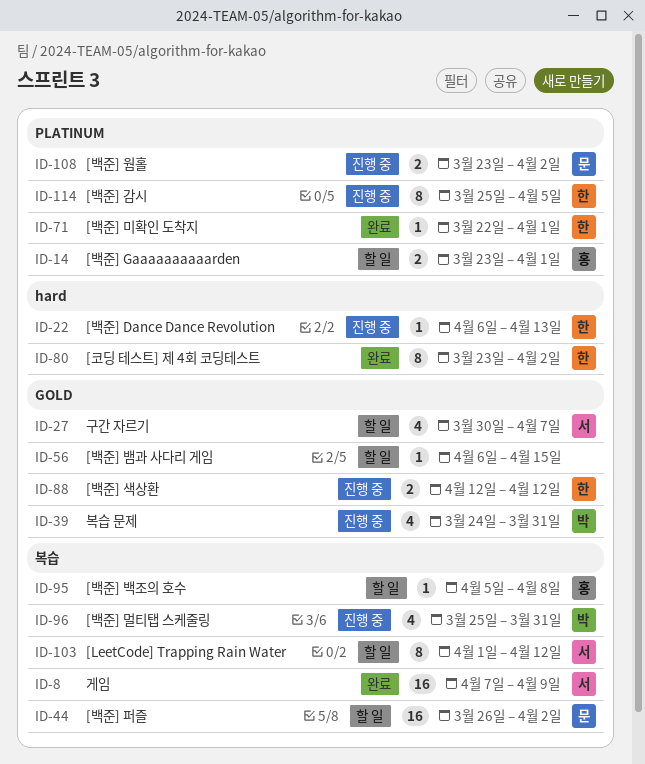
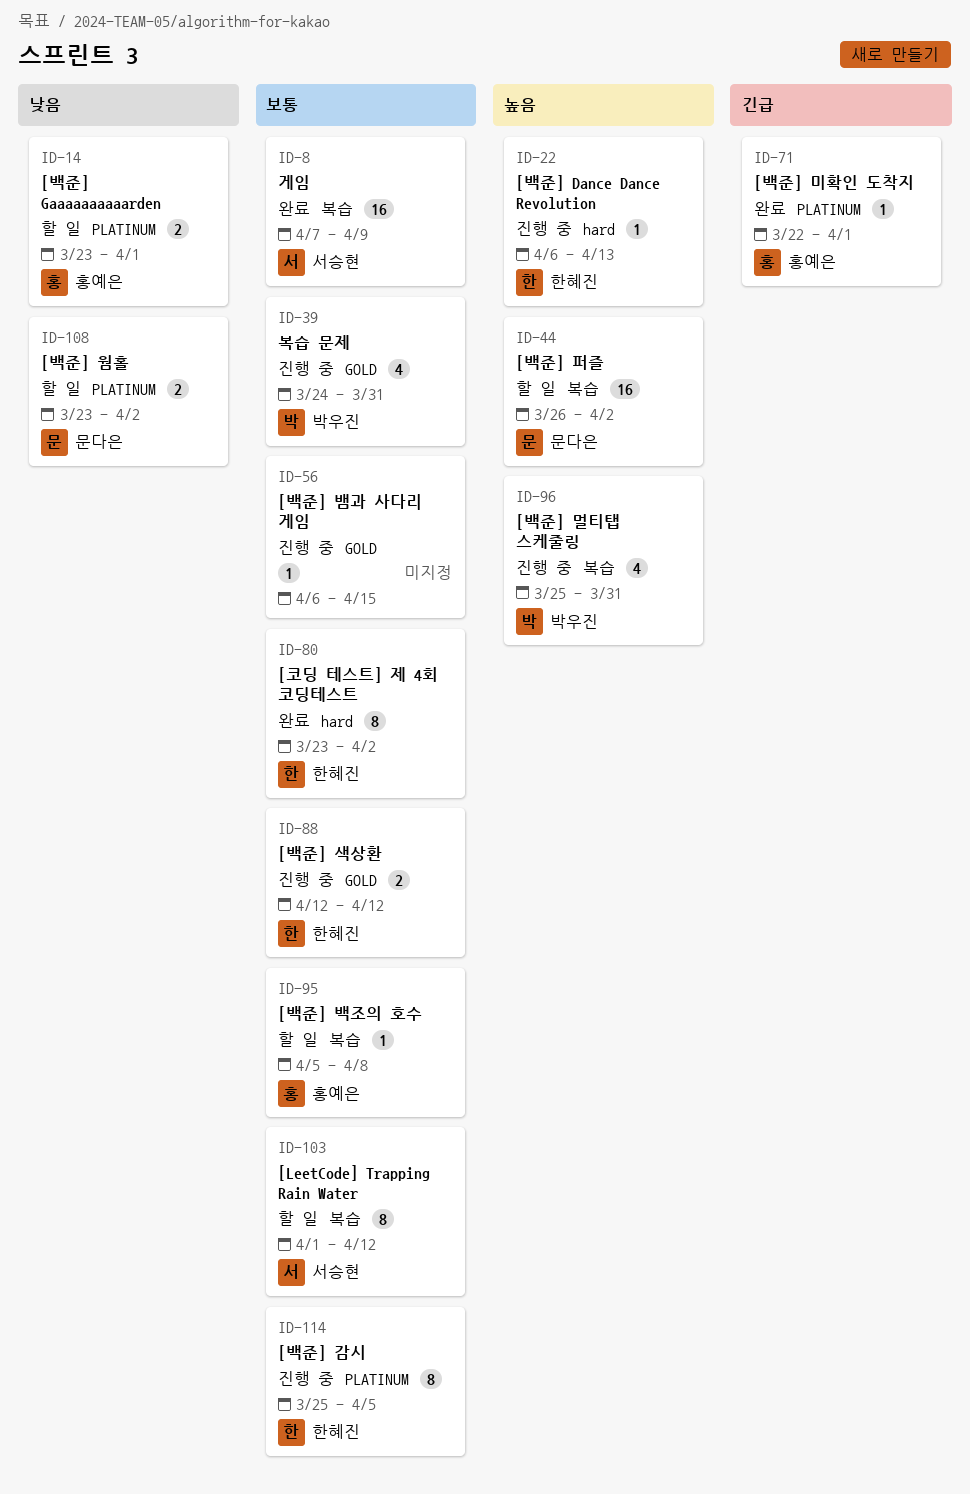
ID-27: present -> none
ID-56, status: 할 일 -> 진행 중
ID-71, owner: 한혜진 -> 홍예은
ID-108, status: 진행 중 -> 할 일

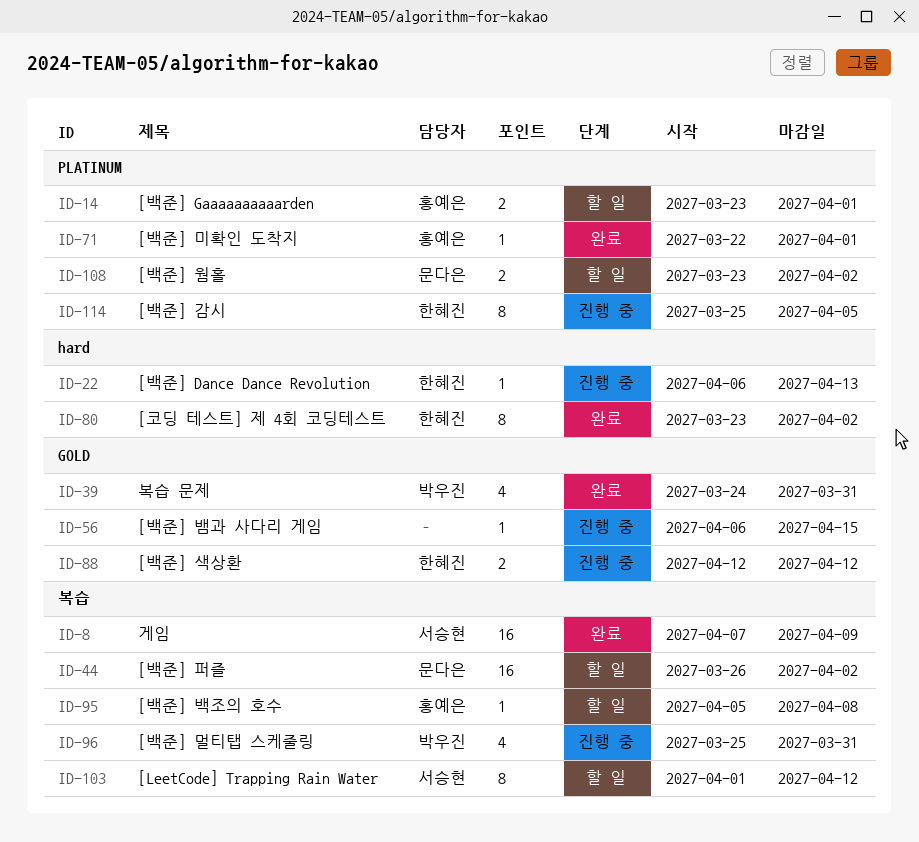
ID-39, status: 진행 중 -> 완료

